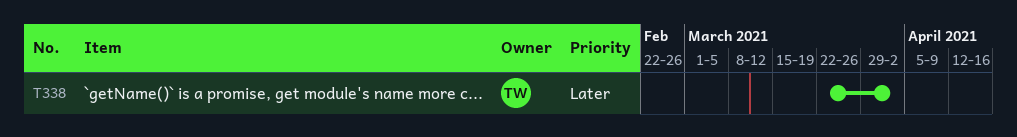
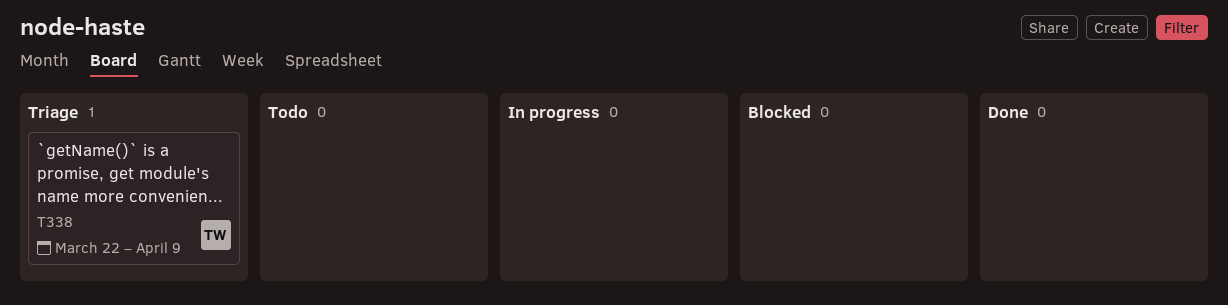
T338, due: Apr 2 -> Apr 9

